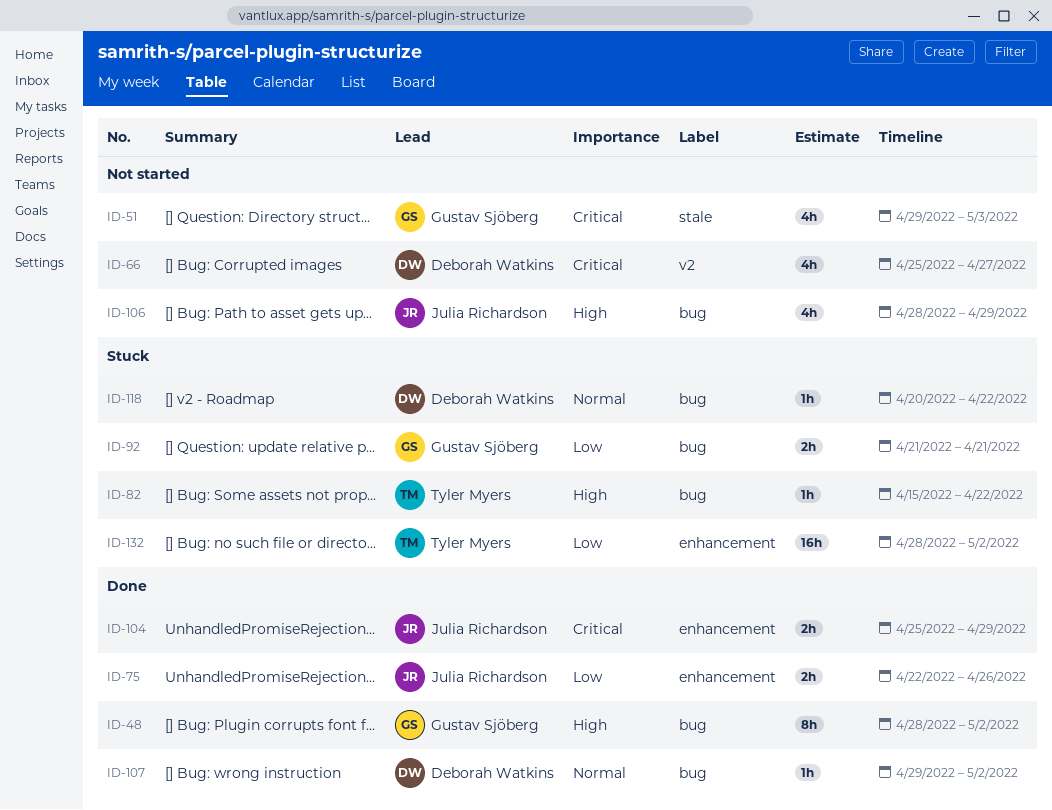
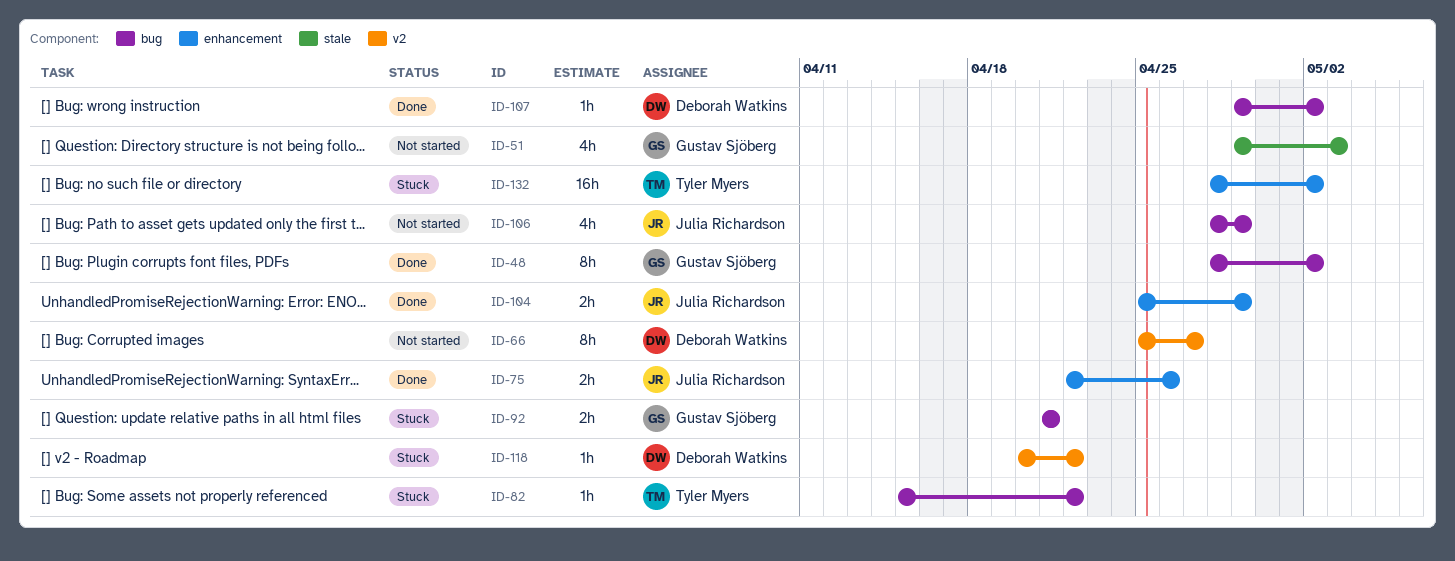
ID-66, estimate: 4h -> 8h
ID-118, label: bug -> v2

